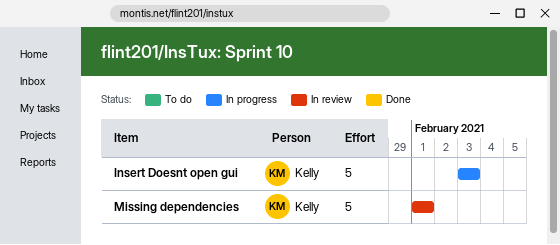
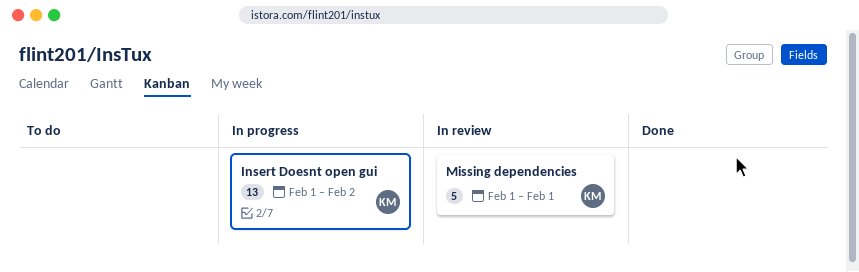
Insert Doesnt open gui, estimate: 5 -> 13
Insert Doesnt open gui, start: Feb 3 -> Feb 1
Insert Doesnt open gui, due: Feb 3 -> Feb 2

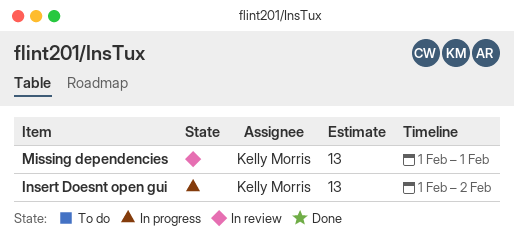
Missing dependencies, estimate: 5 -> 13

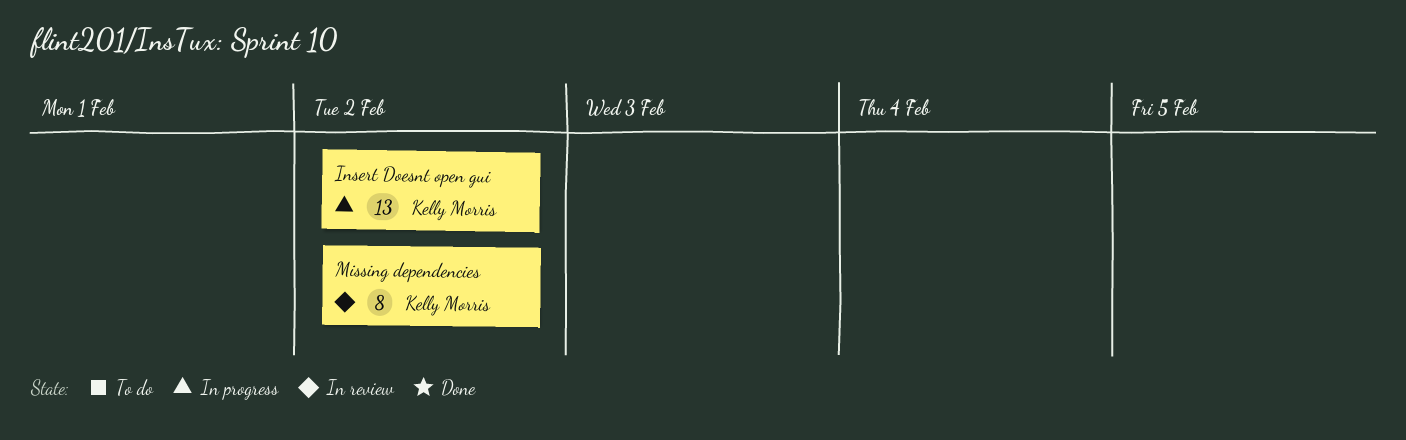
Missing dependencies, estimate: 13 -> 8
Missing dependencies, due: Feb 1 -> Feb 2

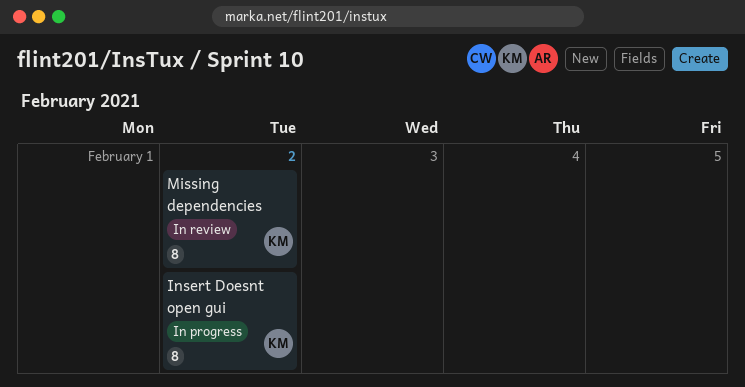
Insert Doesnt open gui, estimate: 13 -> 8

